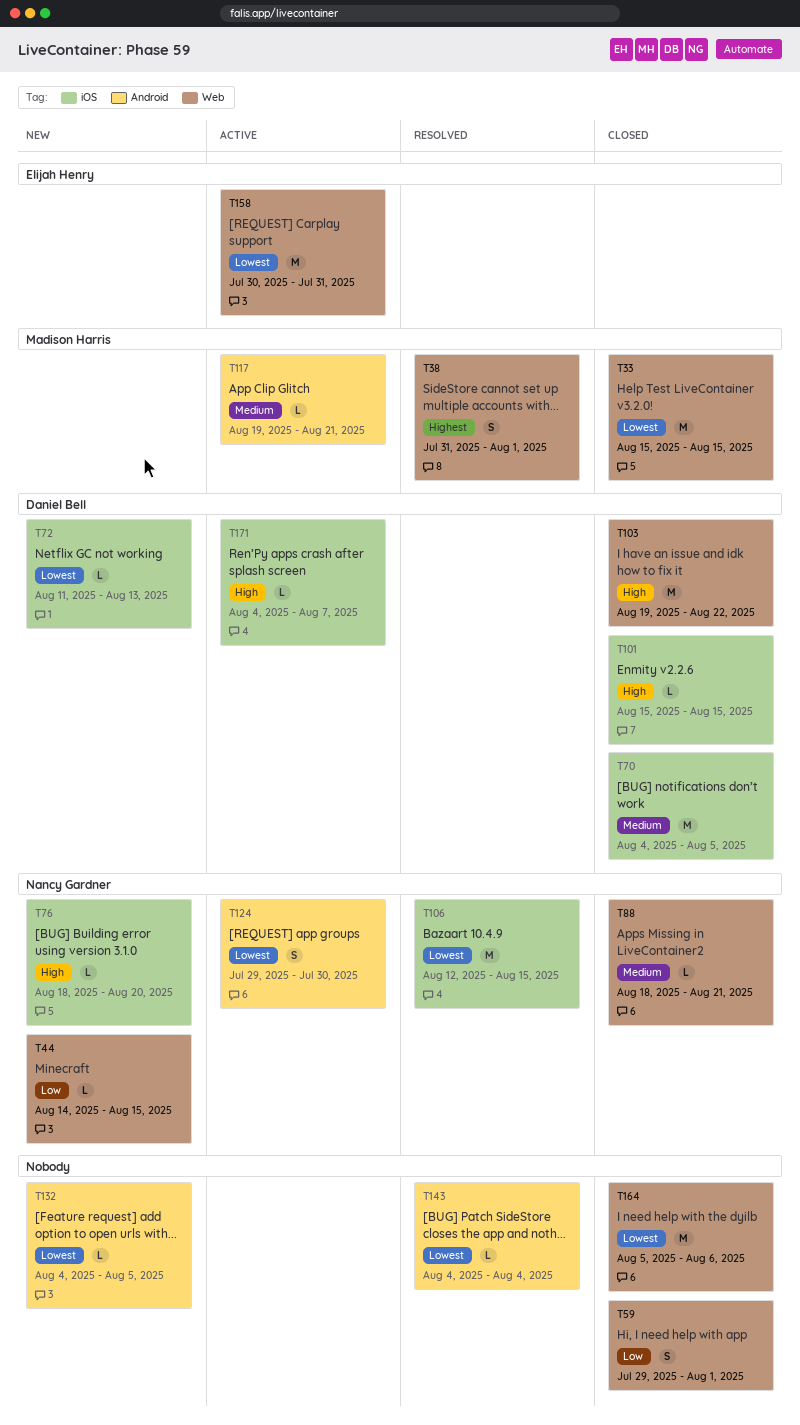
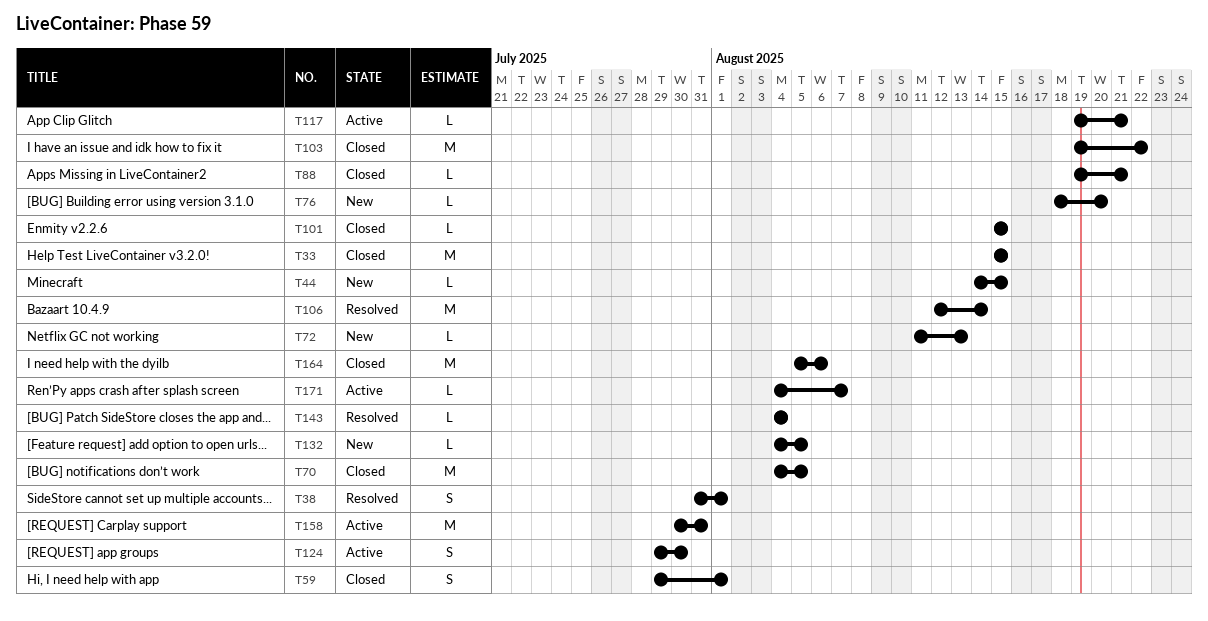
T88, start: Aug 18 -> Aug 19
T106, due: Aug 15 -> Aug 14

